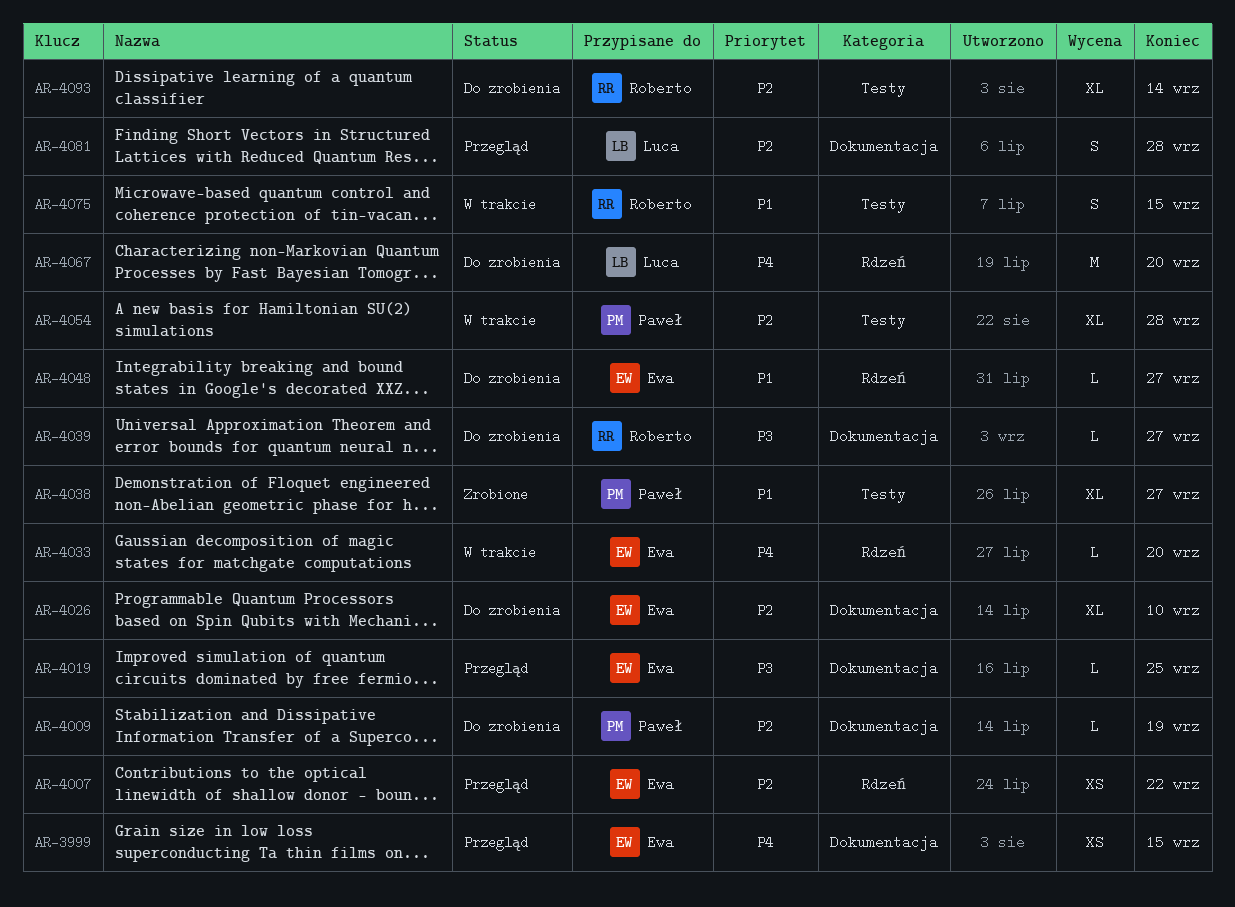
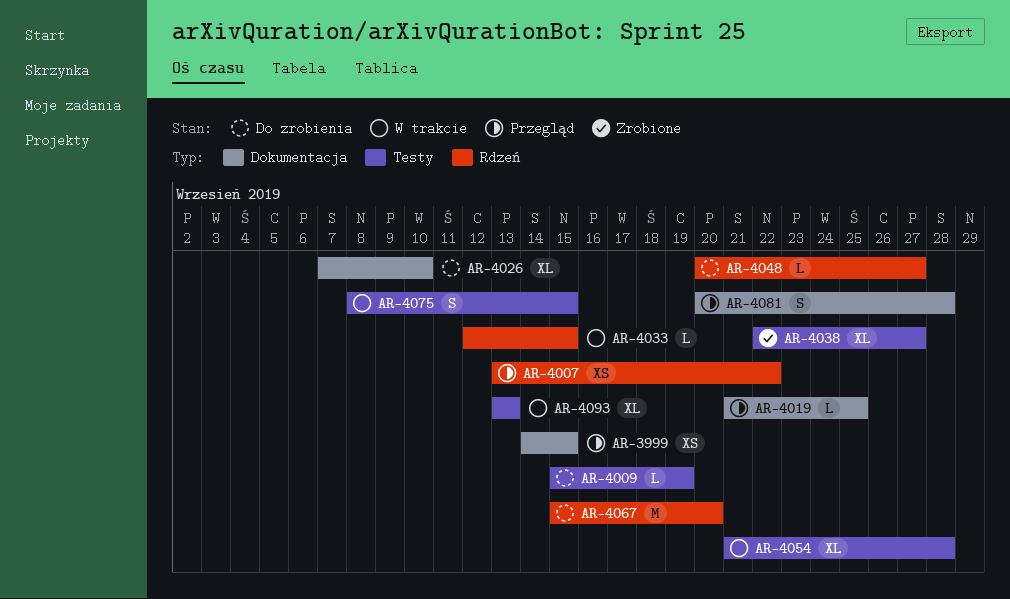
AR-4009, label: Dokumentacja -> Testy
AR-4033, due: Sep 20 -> Sep 15
AR-4039: present -> none
AR-4093, status: Do zrobienia -> W trakcie
AR-4093, due: Sep 14 -> Sep 13

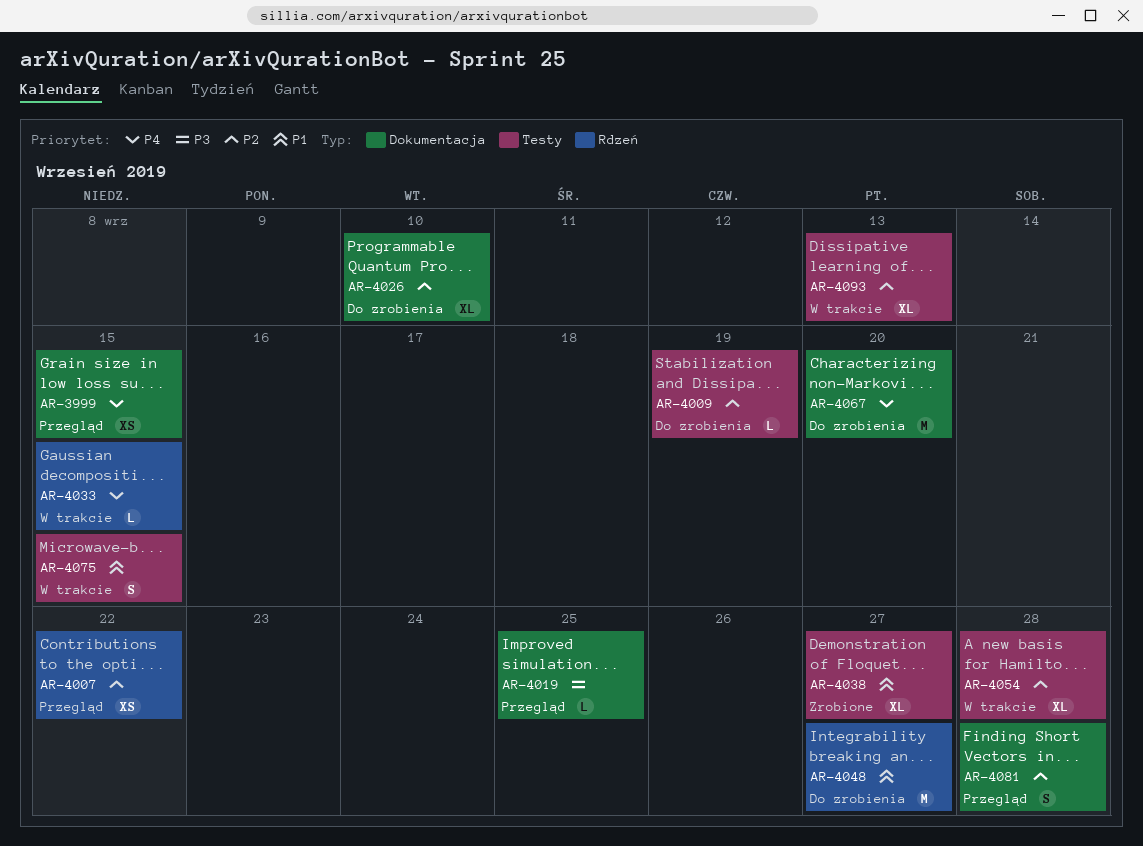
AR-4048, estimate: L -> M
AR-4067, label: Rdzeń -> Dokumentacja

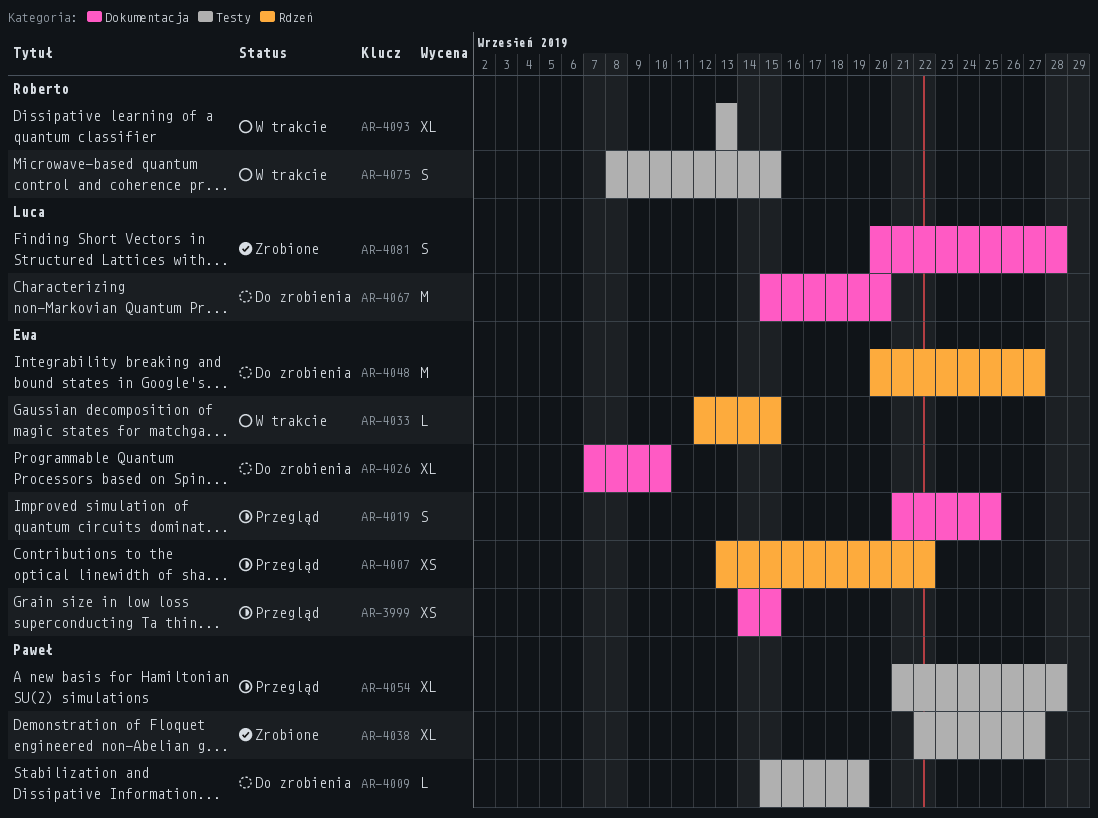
AR-4019, estimate: L -> S
AR-4054, status: W trakcie -> Przegląd
AR-4081, status: Przegląd -> Zrobione

